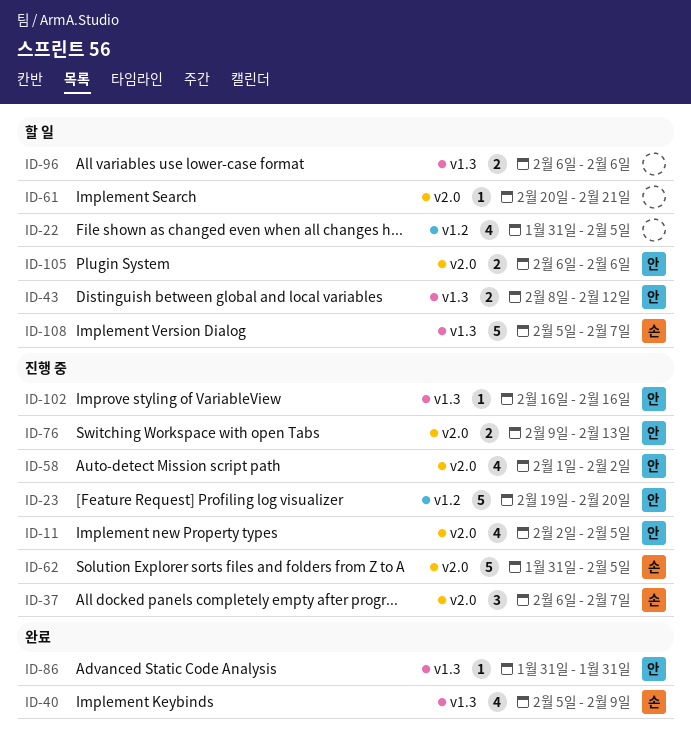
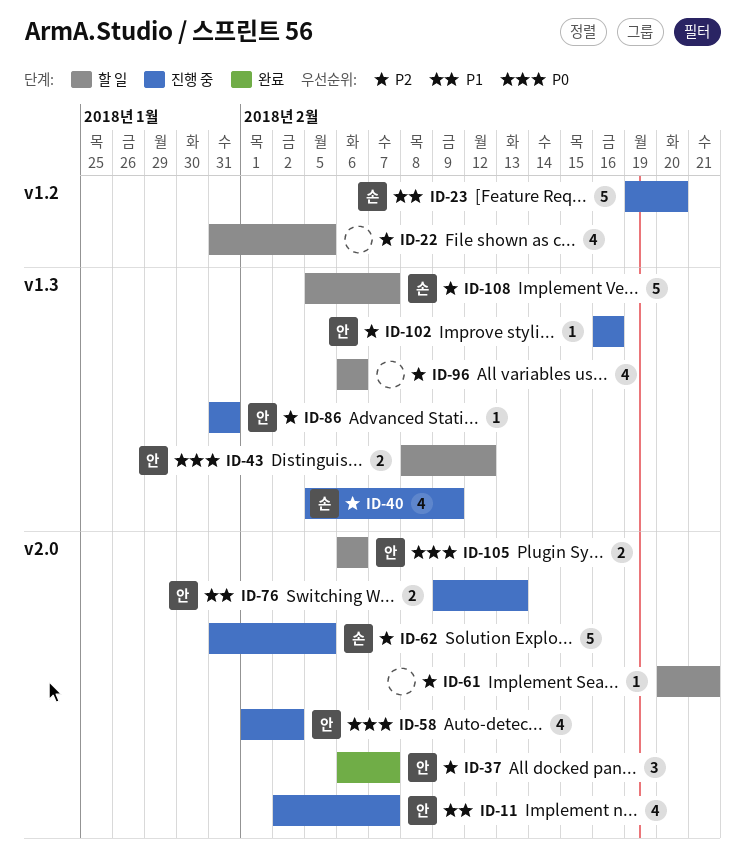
ID-11, due: Feb 5 -> Feb 7
ID-23, owner: 안 -> 손
ID-37, status: 진행 중 -> 완료
ID-37, owner: 손 -> 안
ID-40, status: 완료 -> 진행 중
ID-86, status: 완료 -> 진행 중
ID-96, estimate: 2 -> 4

